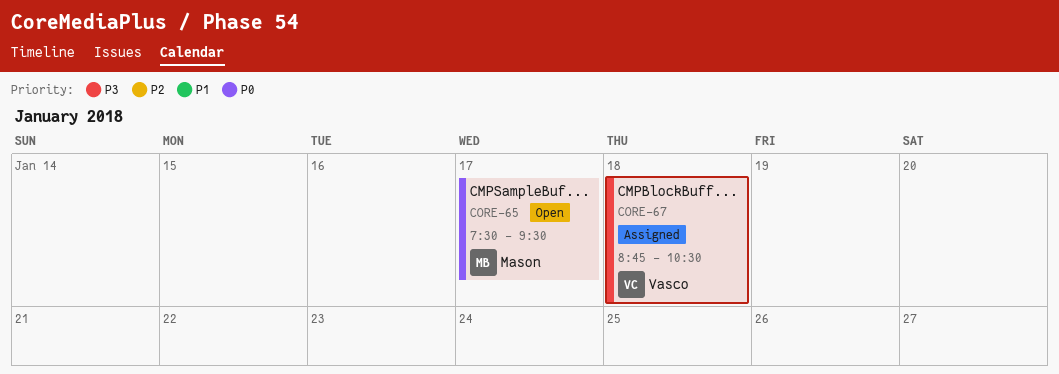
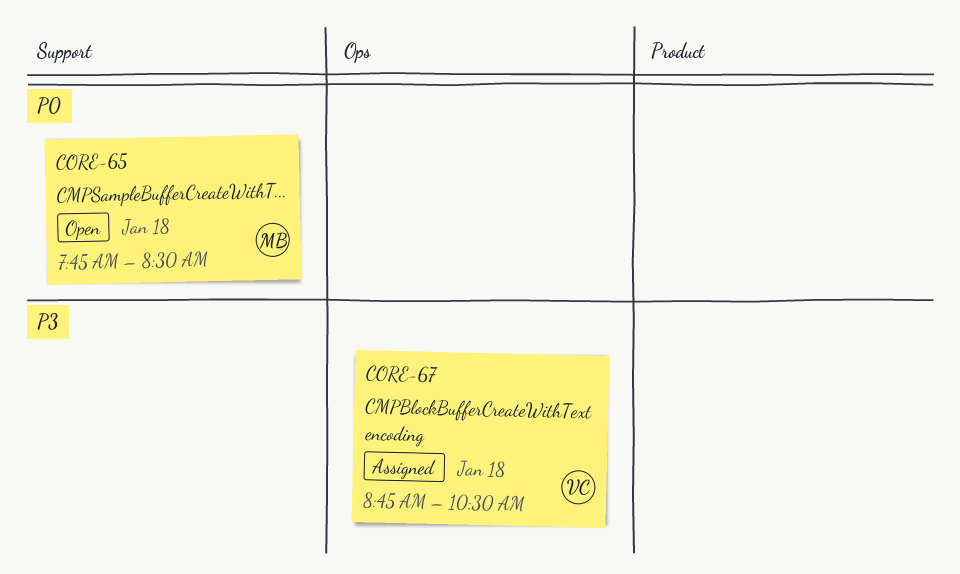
CORE-65, day: Jan 17 -> Jan 18
CORE-65, begins: 07:30 -> 07:45
CORE-65, ends: 09:30 -> 08:30

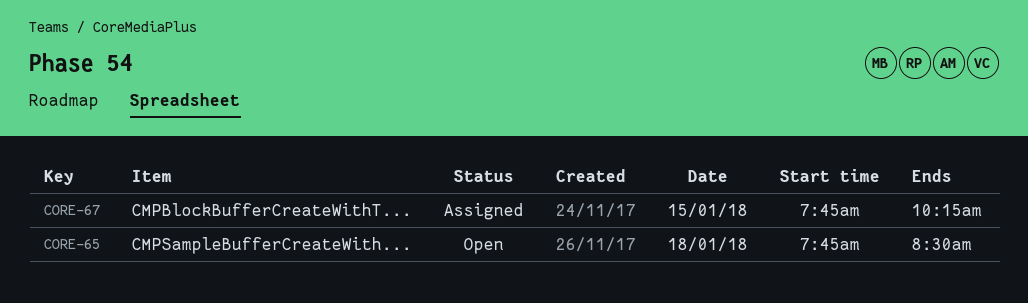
CORE-67, day: Jan 18 -> Jan 15
CORE-67, begins: 08:45 -> 07:45
CORE-67, ends: 10:30 -> 10:15

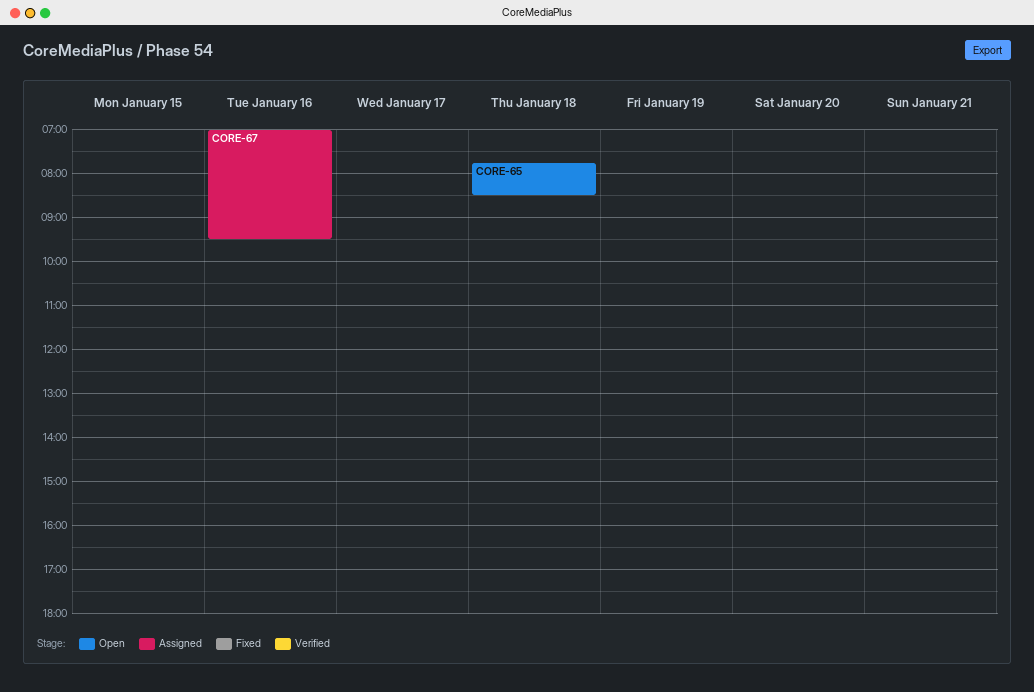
CORE-67, day: Jan 15 -> Jan 16
CORE-67, begins: 07:45 -> 07:00
CORE-67, ends: 10:15 -> 09:30

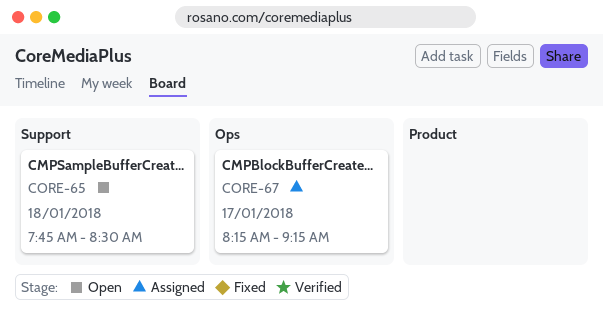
CORE-67, day: Jan 16 -> Jan 17
CORE-67, begins: 07:00 -> 08:15
CORE-67, ends: 09:30 -> 09:15

